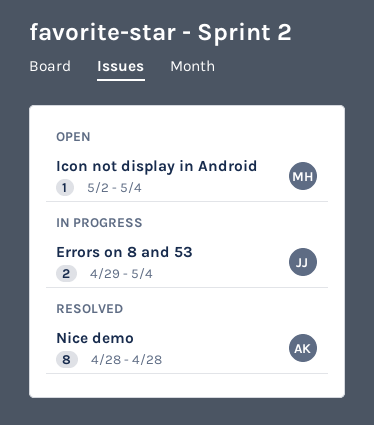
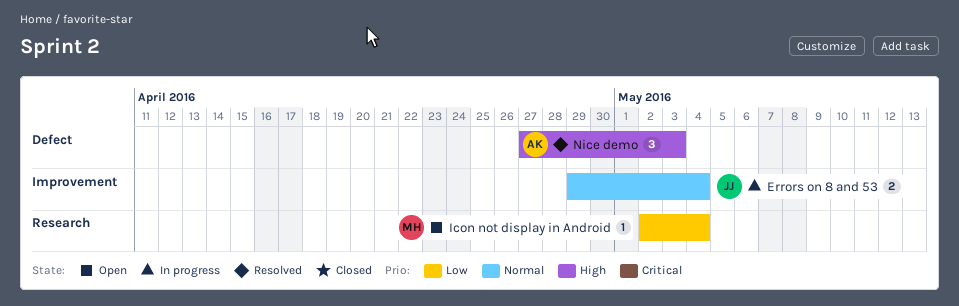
Nice demo, estimate: 8 -> 3
Nice demo, start: Apr 28 -> Apr 27
Nice demo, due: Apr 28 -> May 3

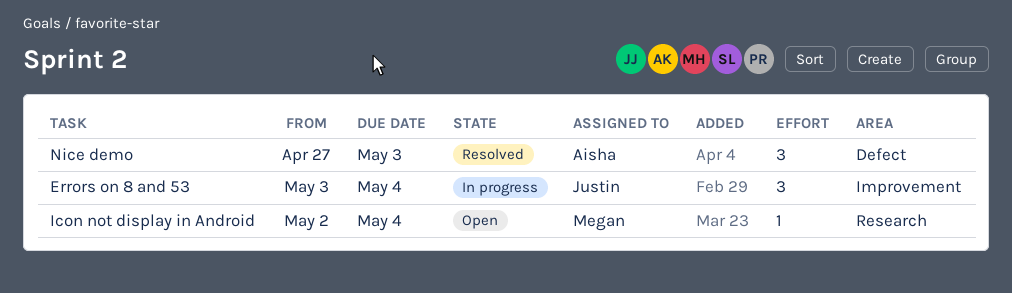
Errors on 8 and 53, estimate: 2 -> 3
Errors on 8 and 53, start: Apr 29 -> May 3

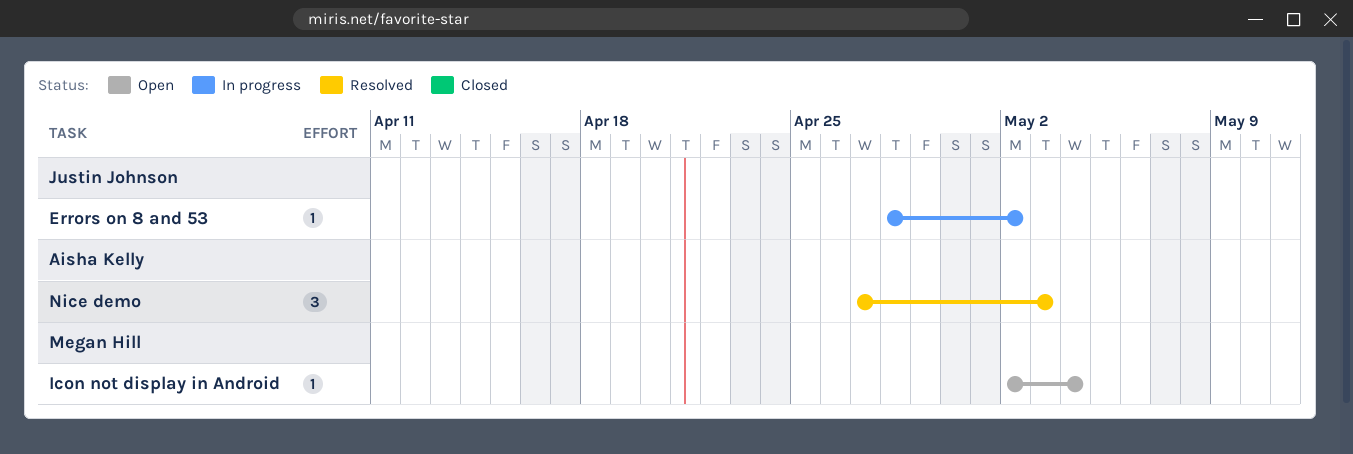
Errors on 8 and 53, estimate: 3 -> 1
Errors on 8 and 53, start: May 3 -> Apr 28
Errors on 8 and 53, due: May 4 -> May 2

